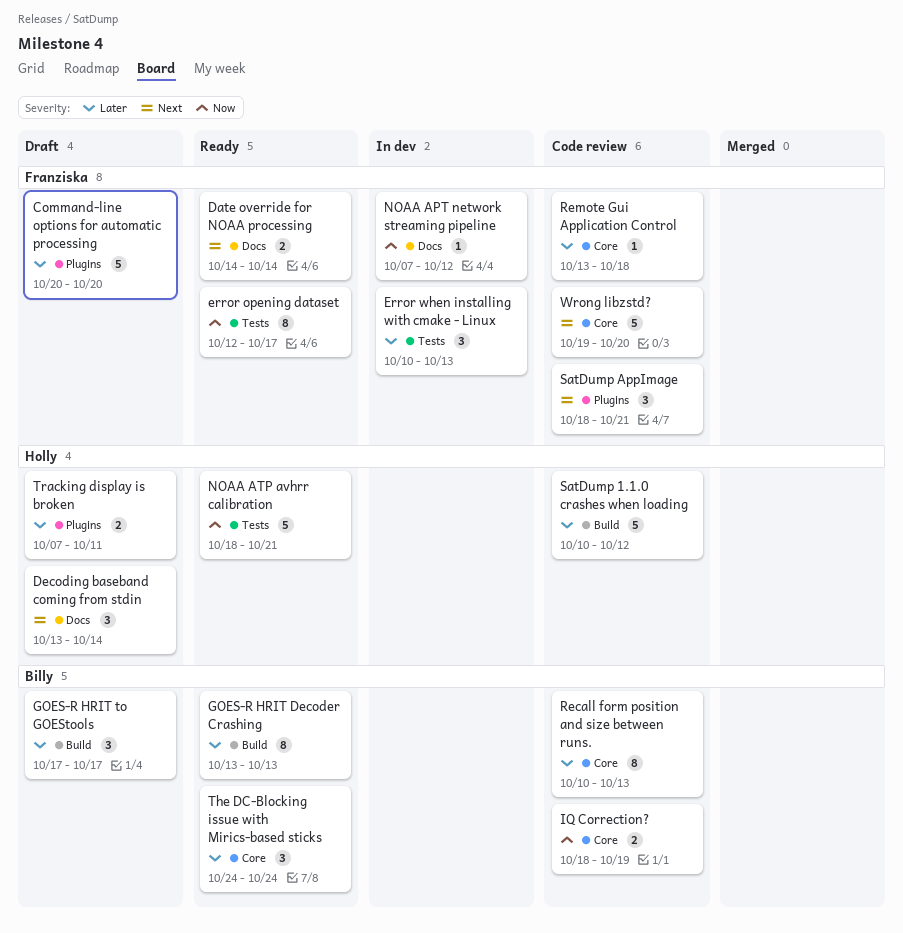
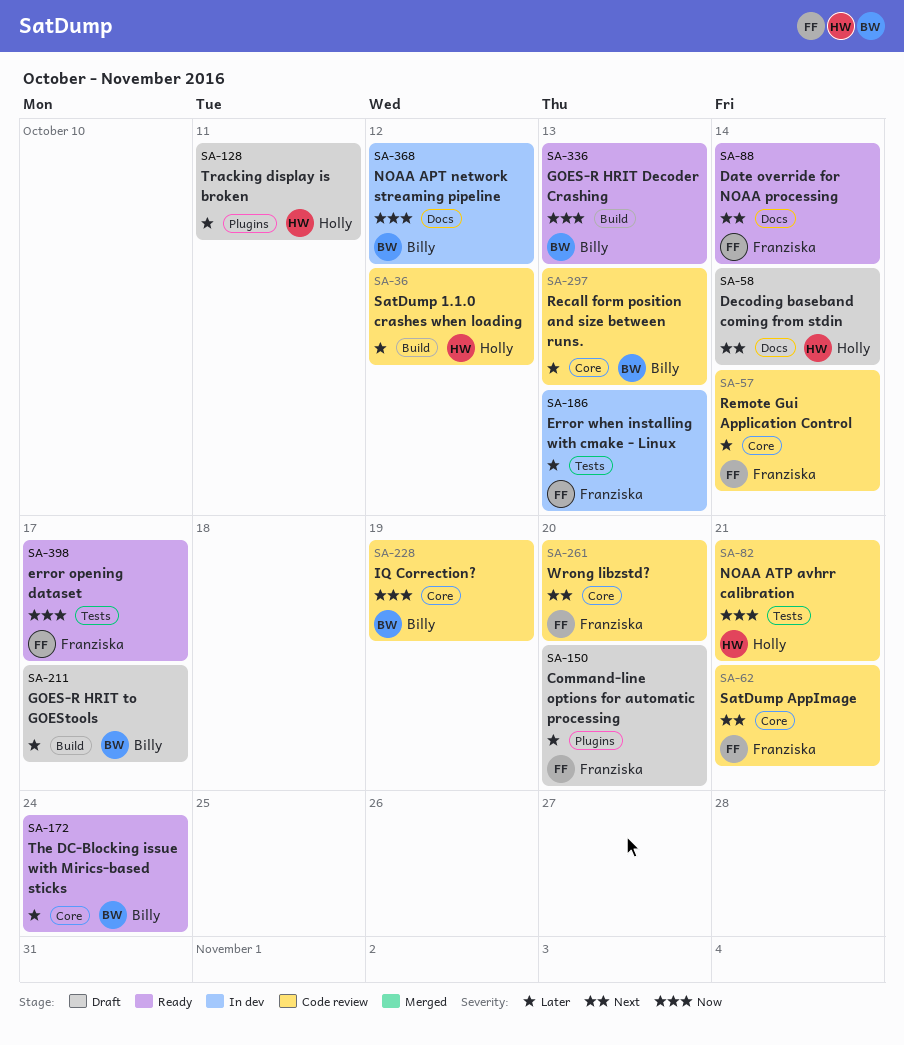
GOES-R HRIT Decoder Crashing, priority: Later -> Now
NOAA APT network streaming pipeline, owner: Franziska -> Billy
NOAA ATP avhrr calibration, status: Ready -> Code review
Remote Gui Application Control, due: Oct 18 -> Oct 14
SatDump AppImage, label: Plugins -> Core

